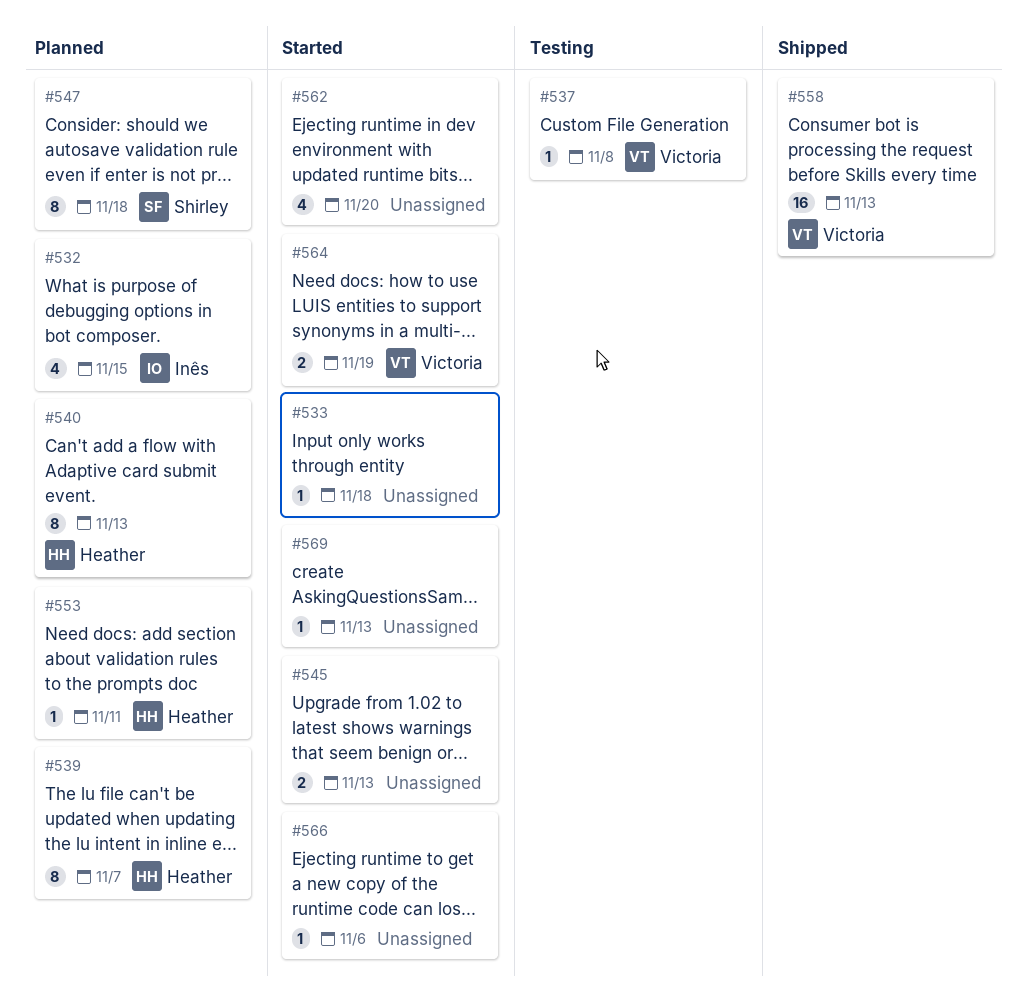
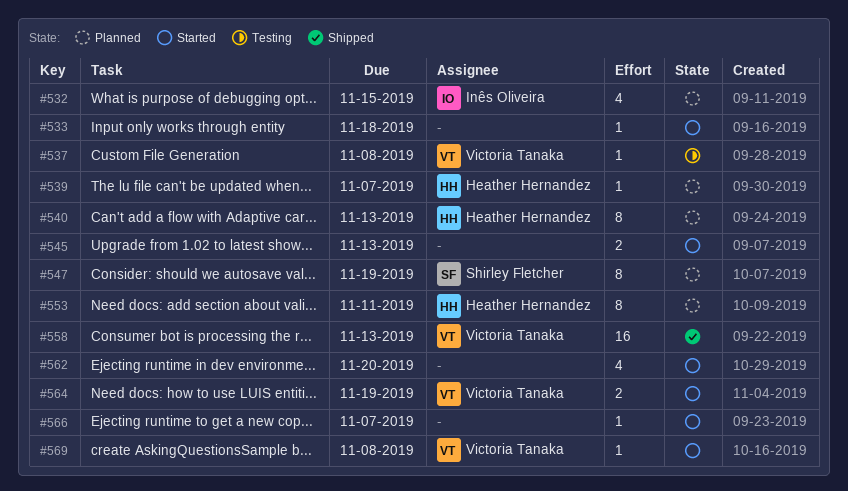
#539, estimate: 8 -> 1
#547, due: Nov 18 -> Nov 19
#553, estimate: 1 -> 8
#566, due: Nov 6 -> Nov 7
#569, owner: none -> Victoria Tanaka
#569, due: Nov 13 -> Nov 8

